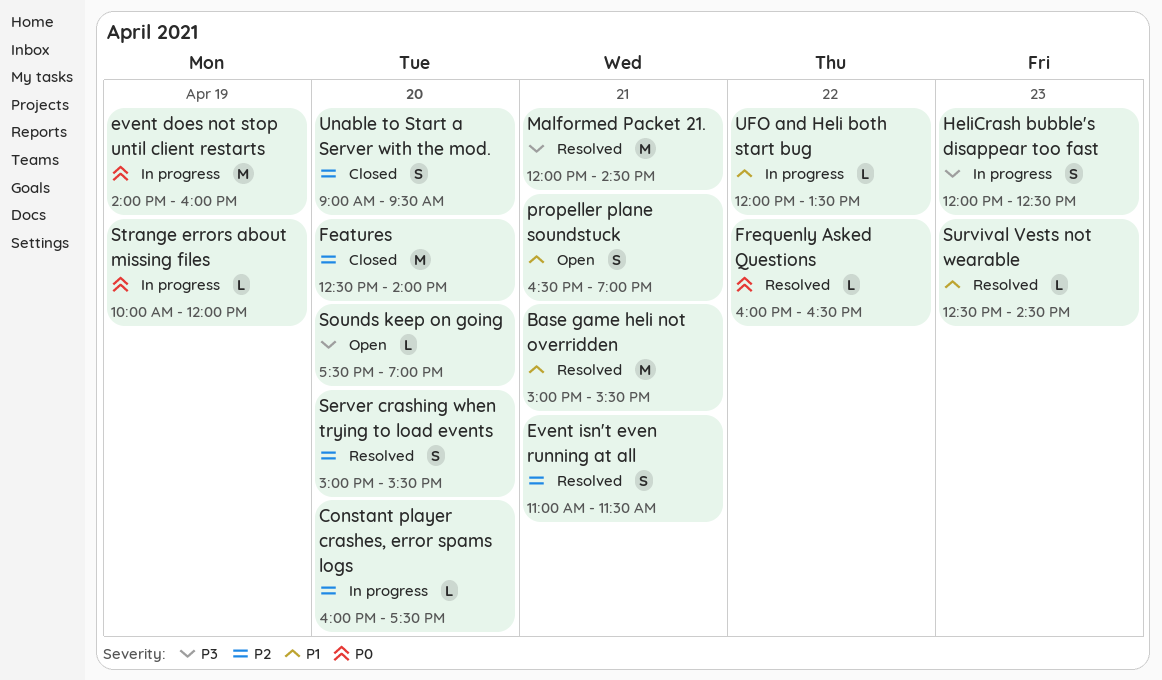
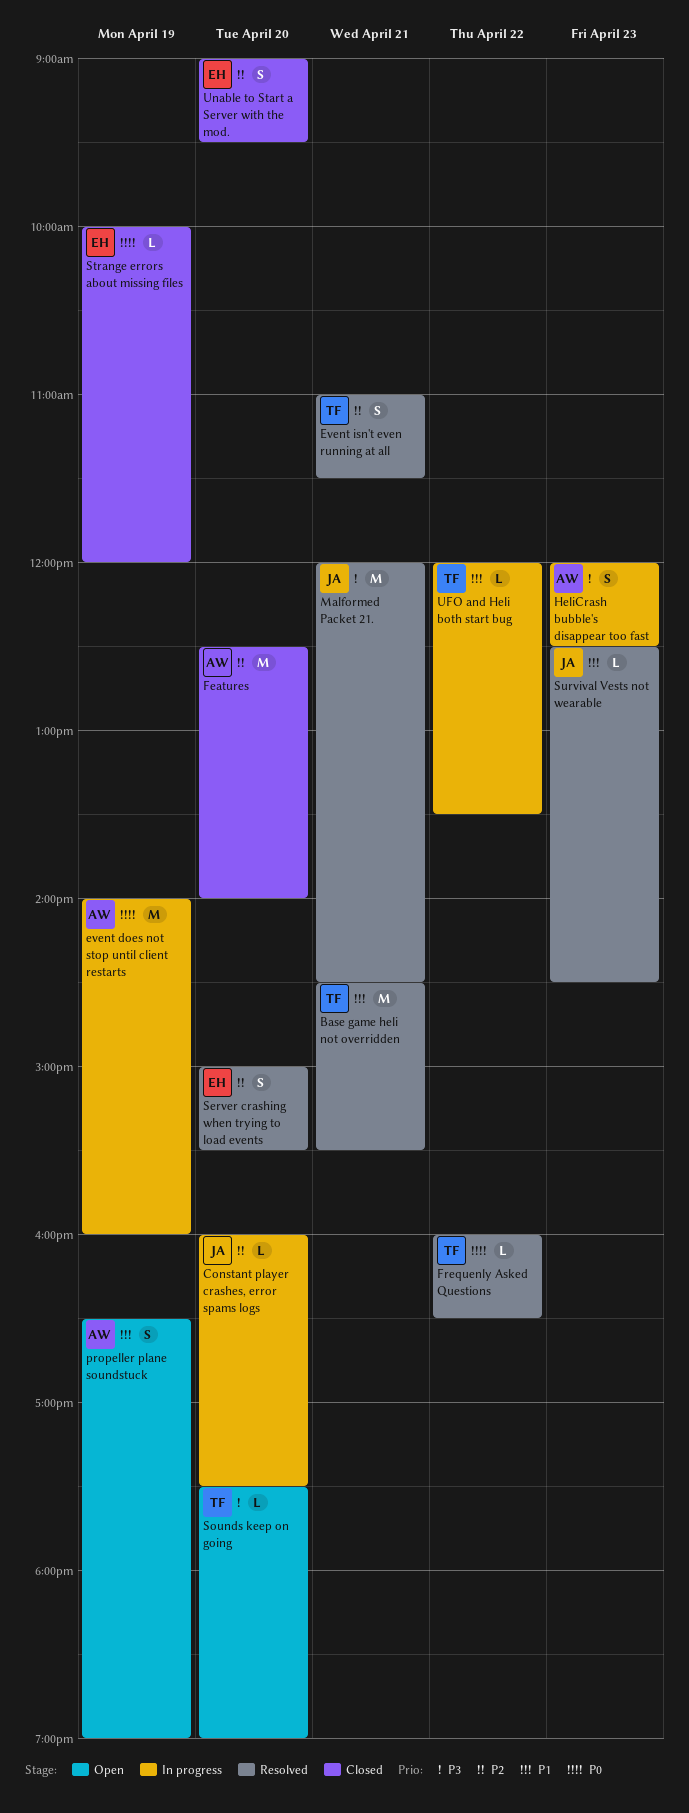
Base game heli not overridden, begins: 15:00 -> 14:30
propeller plane soundstuck, day: Apr 21 -> Apr 19
Strange errors about missing files, status: In progress -> Closed

